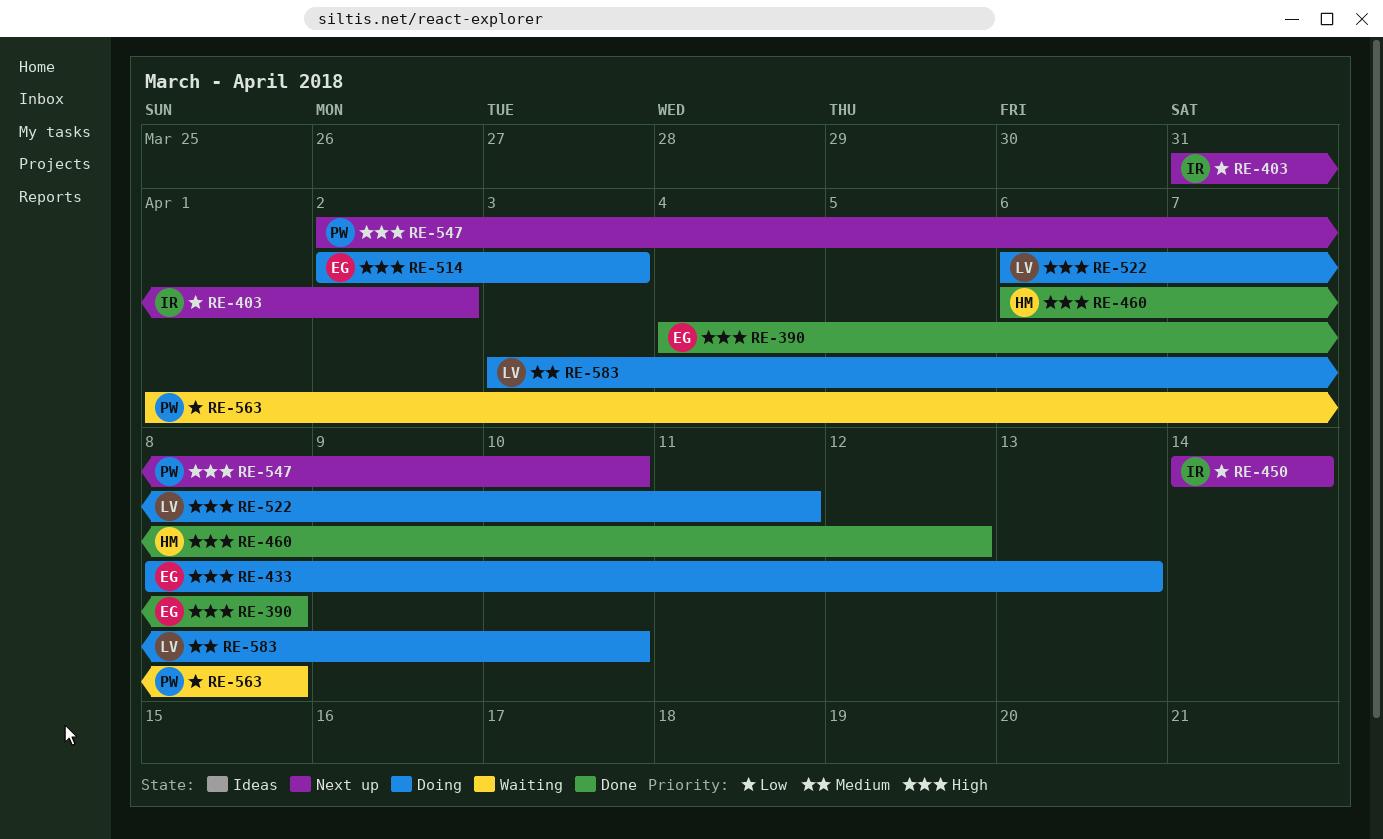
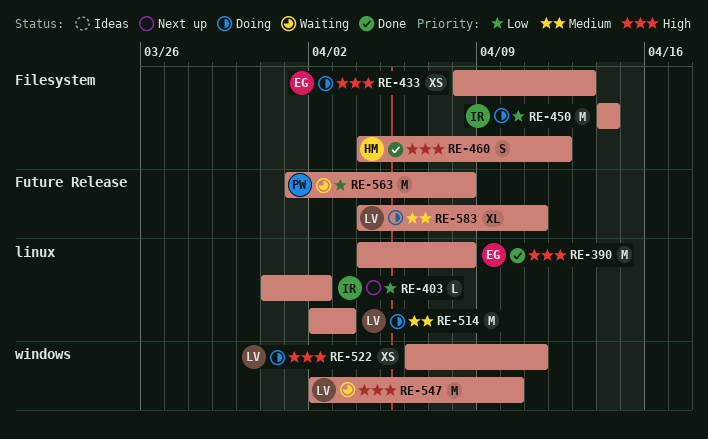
RE-450, status: Next up -> Doing
RE-460, start: Apr 6 -> Apr 4
RE-514, owner: EG -> LV
RE-514, priority: High -> Medium
RE-547, status: Next up -> Waiting
RE-547, owner: PW -> LV
RE-583, start: Apr 3 -> Apr 4
RE-583, due: Apr 10 -> Apr 11

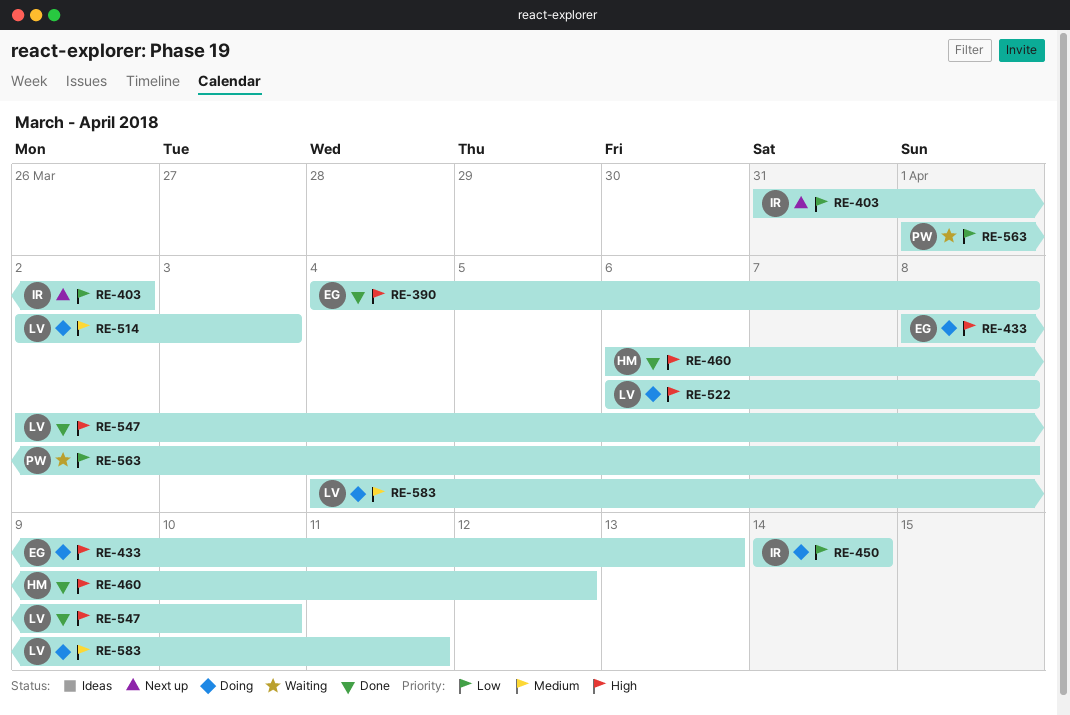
RE-460, start: Apr 4 -> Apr 6
RE-522, due: Apr 11 -> Apr 8
RE-547, status: Waiting -> Done

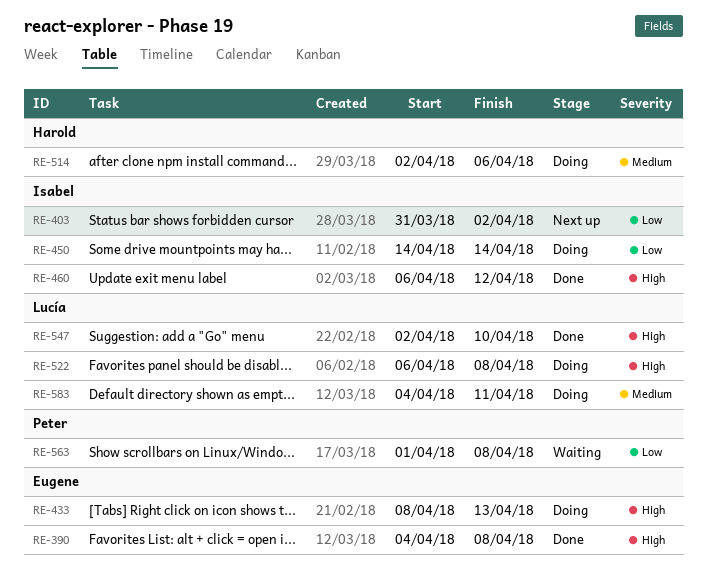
RE-460, owner: Harold -> Isabel
RE-514, owner: Lucía -> Harold
RE-514, due: Apr 3 -> Apr 6

